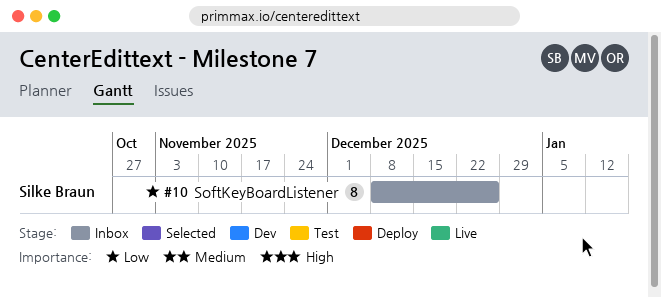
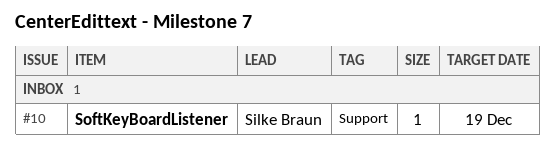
#10, estimate: 8 -> 1
#10, due: Dec 26 -> Dec 19

